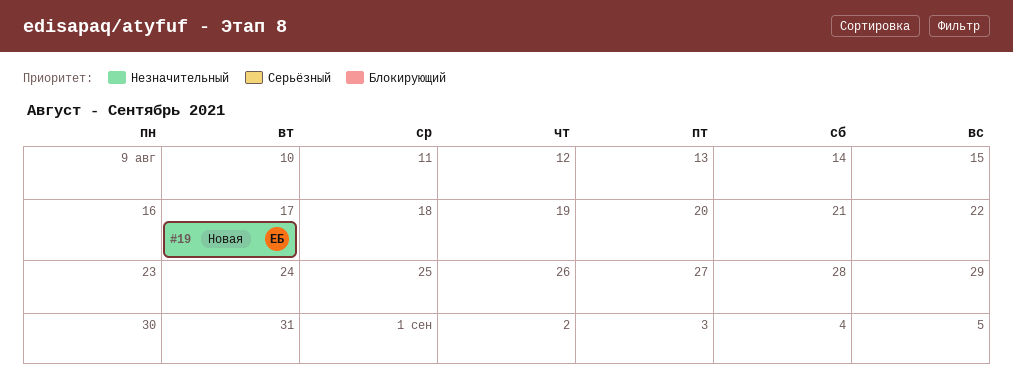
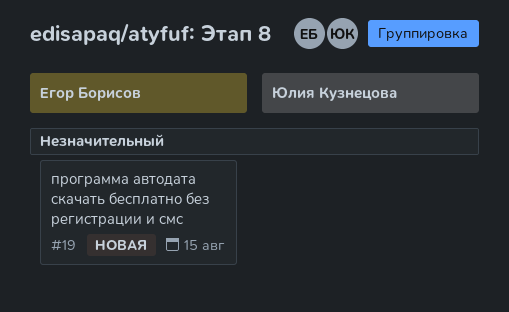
#19, due: Aug 17 -> Aug 15

